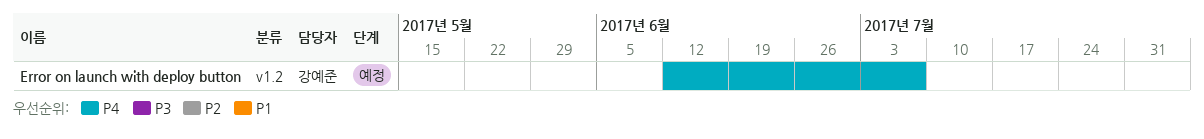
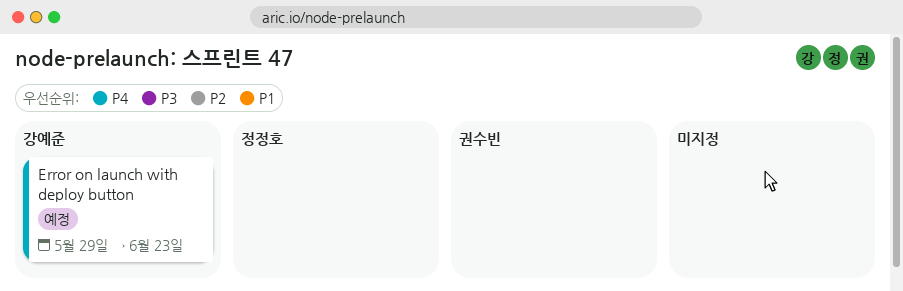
Error on launch with deploy button, start: Jun 12 -> May 29
Error on launch with deploy button, due: Jul 7 -> Jun 23

